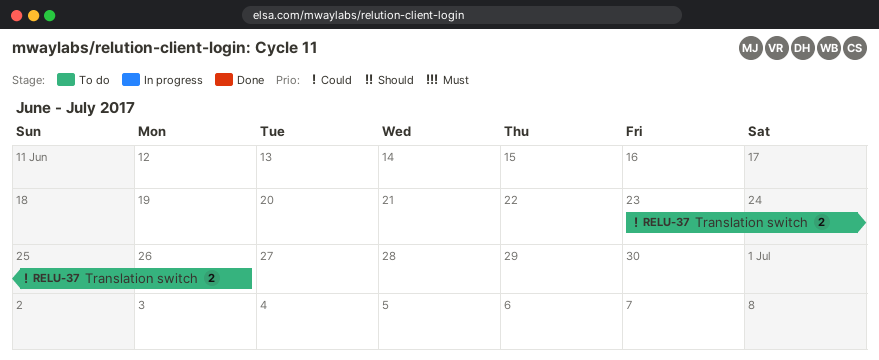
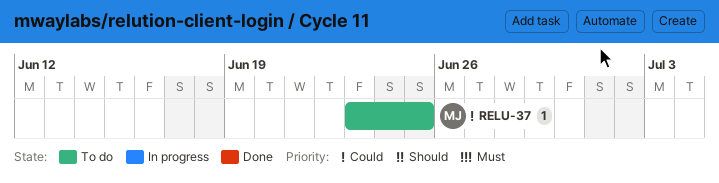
RELU-37, estimate: 2 -> 1
RELU-37, due: Jun 26 -> Jun 25

